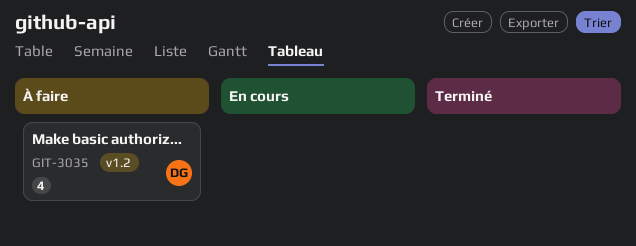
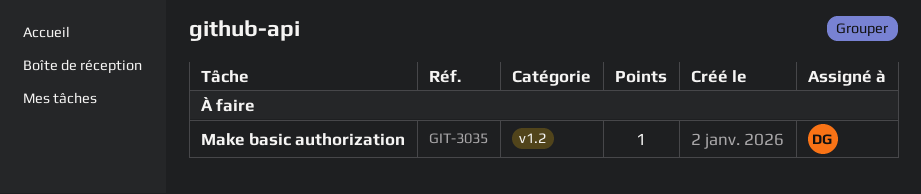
GIT-3035, estimate: 4 -> 1

